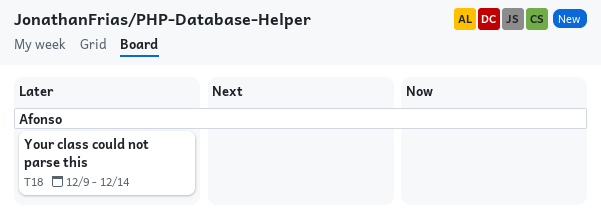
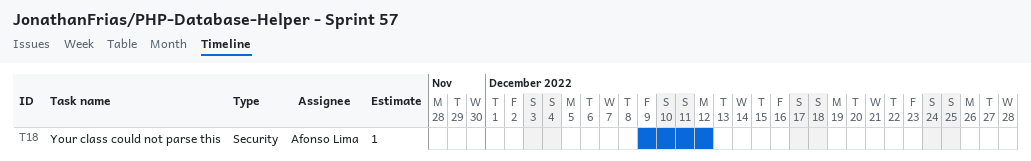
T18, due: Dec 14 -> Dec 12

